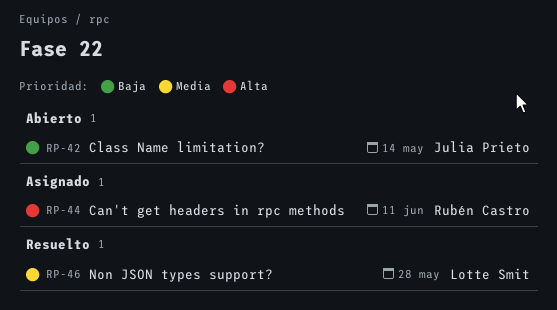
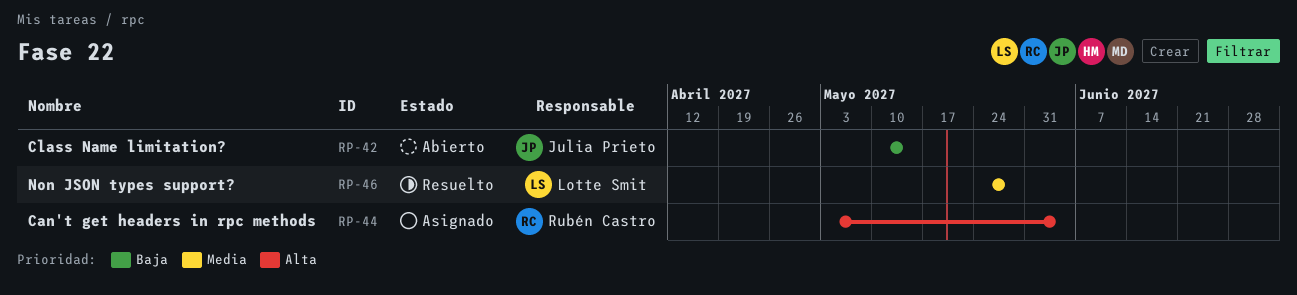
RP-44, due: Jun 11 -> Jun 4

